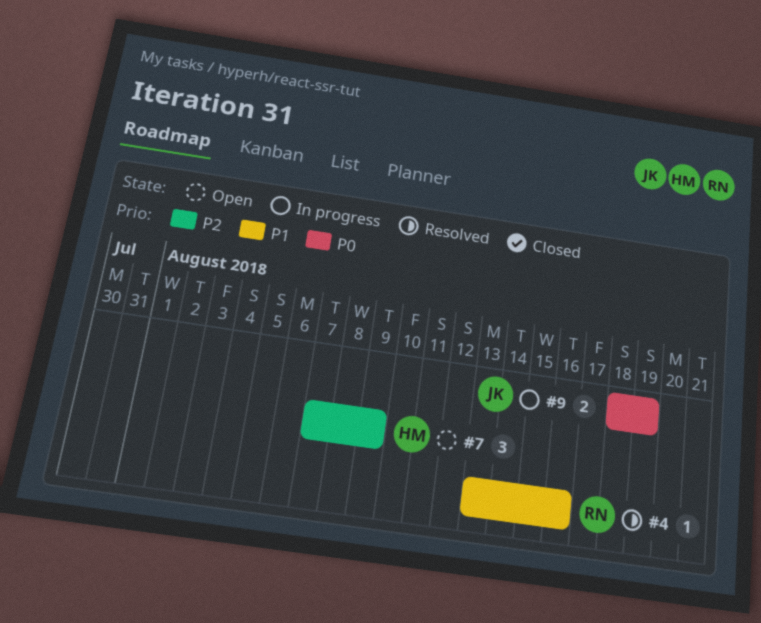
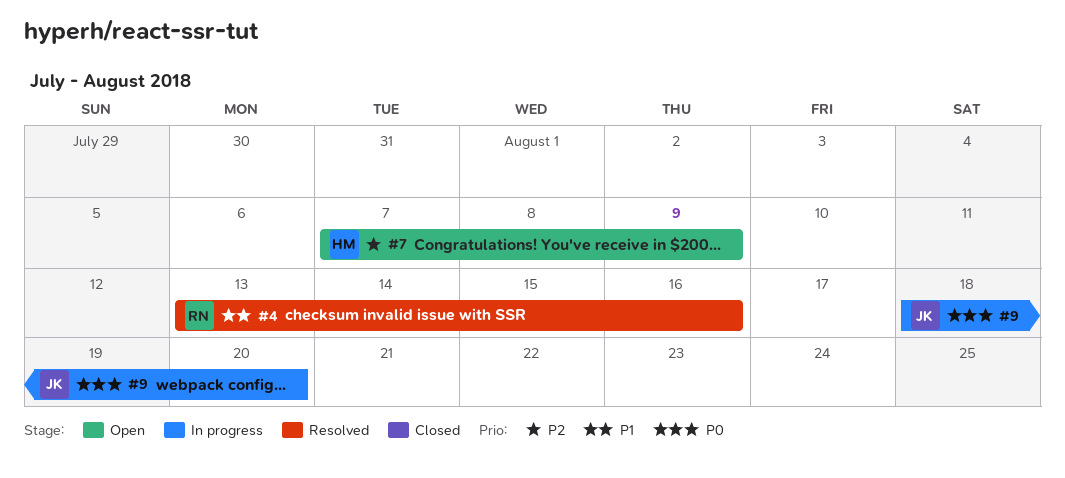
#9, due: Aug 19 -> Aug 20

